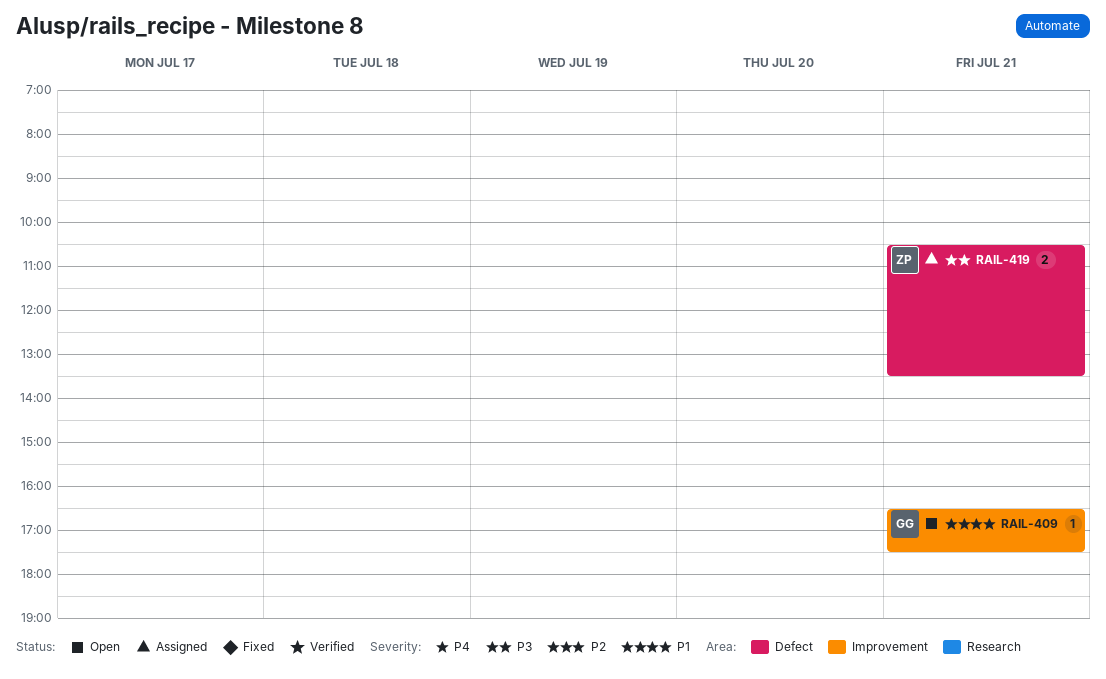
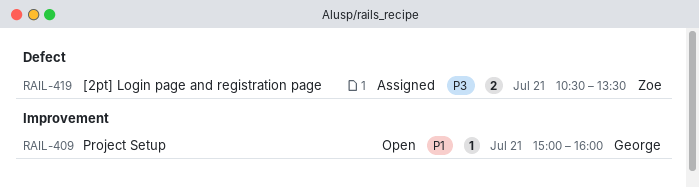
RAIL-409, begins: 16:30 -> 15:00
RAIL-409, ends: 17:30 -> 16:00

